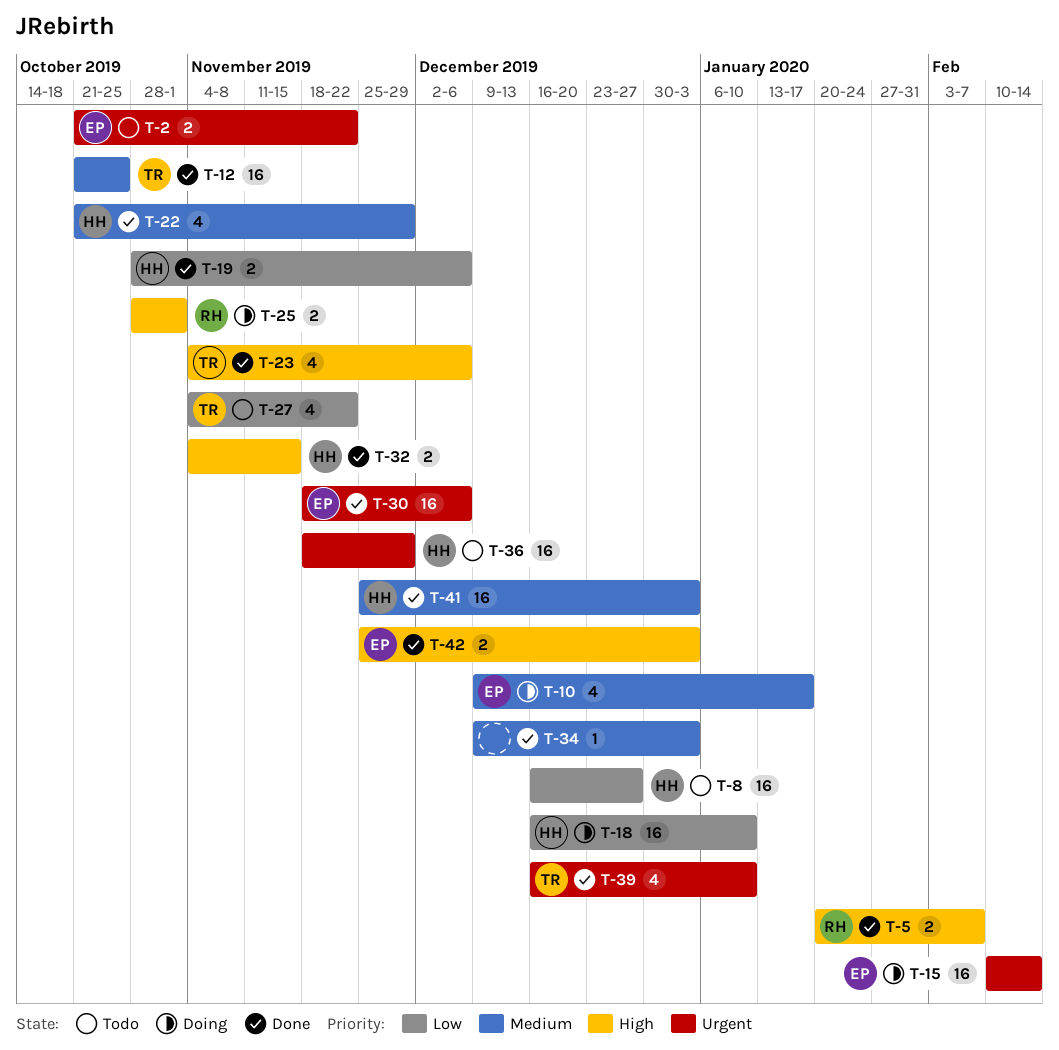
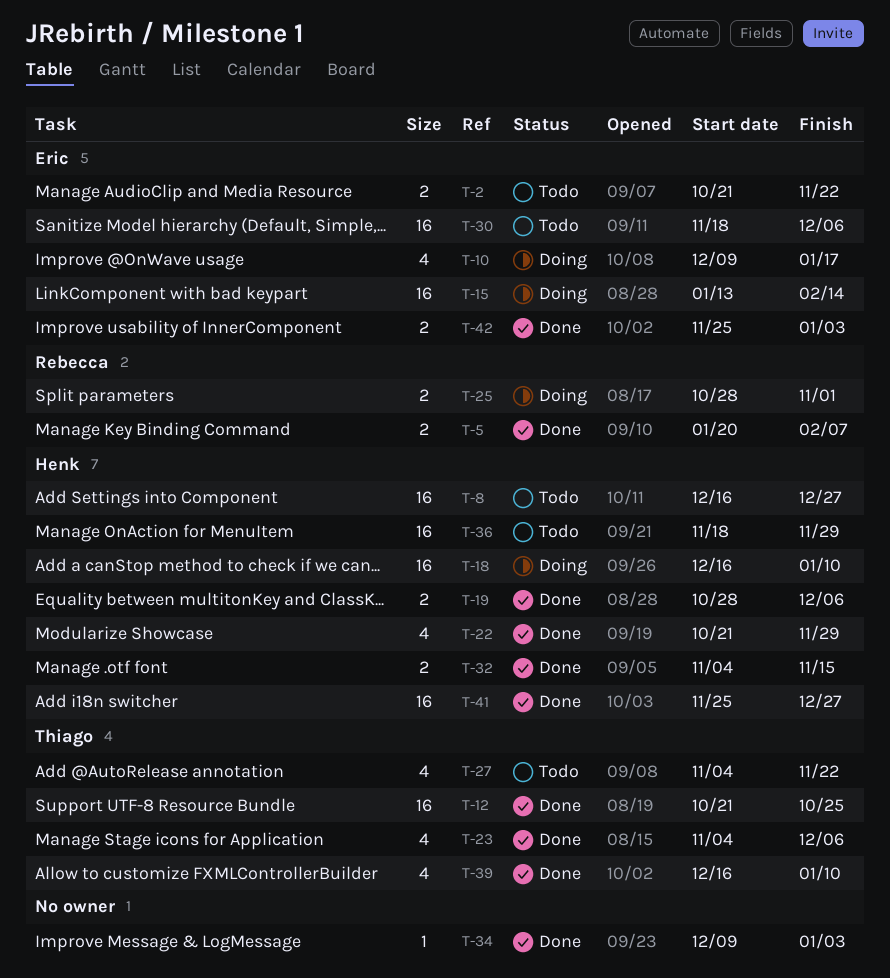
T-15, start: Feb 10 -> Jan 13
T-30, status: Done -> Todo
T-41, due: Jan 3 -> Dec 27

